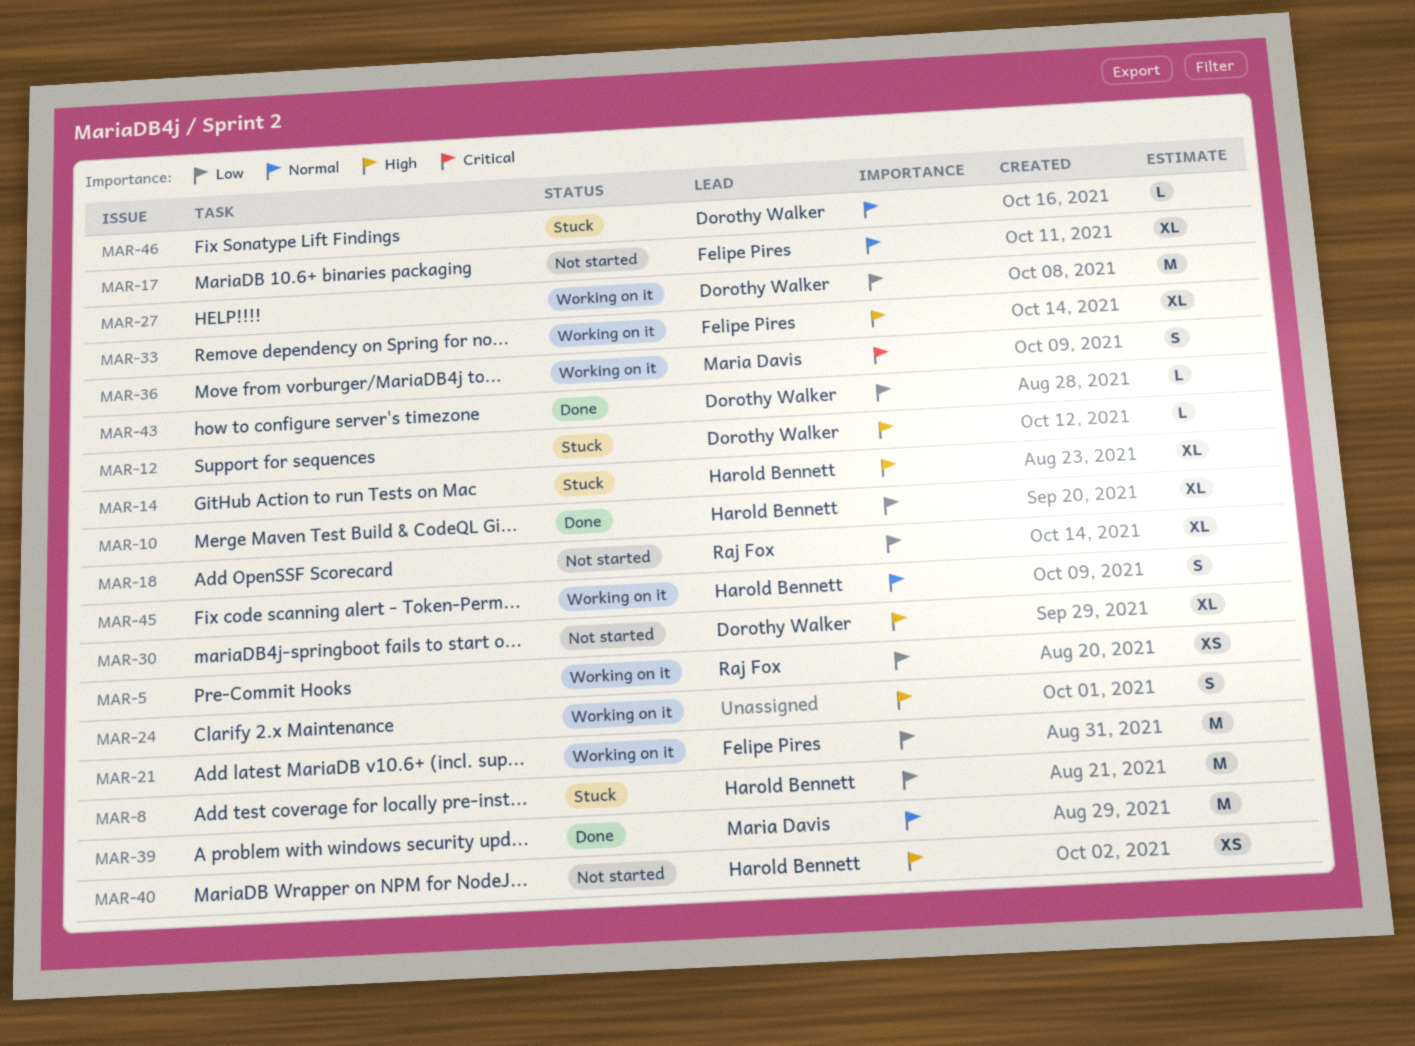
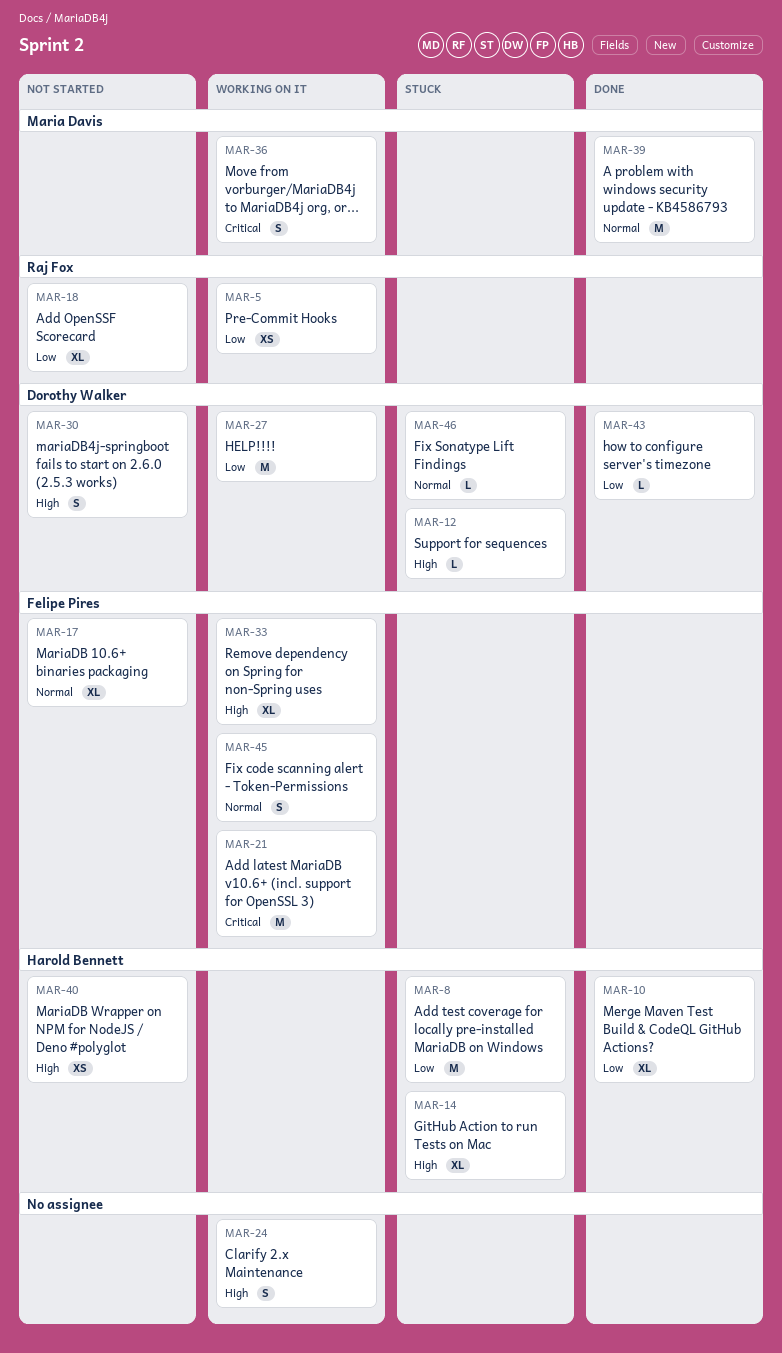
MAR-21, priority: Low -> Critical
MAR-30, estimate: XL -> S
MAR-45, owner: Harold Bennett -> Felipe Pires

